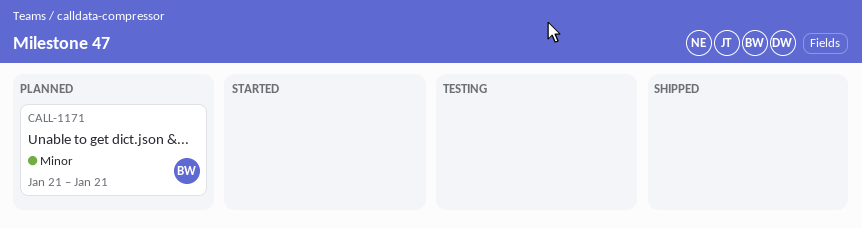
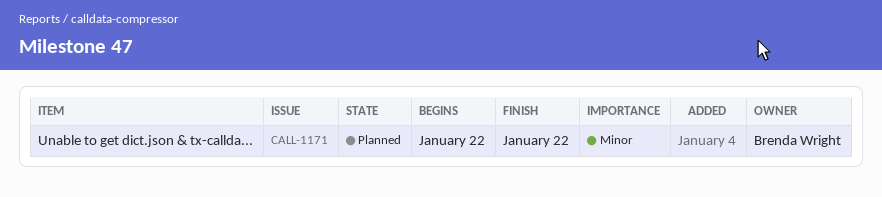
CALL-1171, start: Jan 21 -> Jan 22
CALL-1171, due: Jan 21 -> Jan 22

